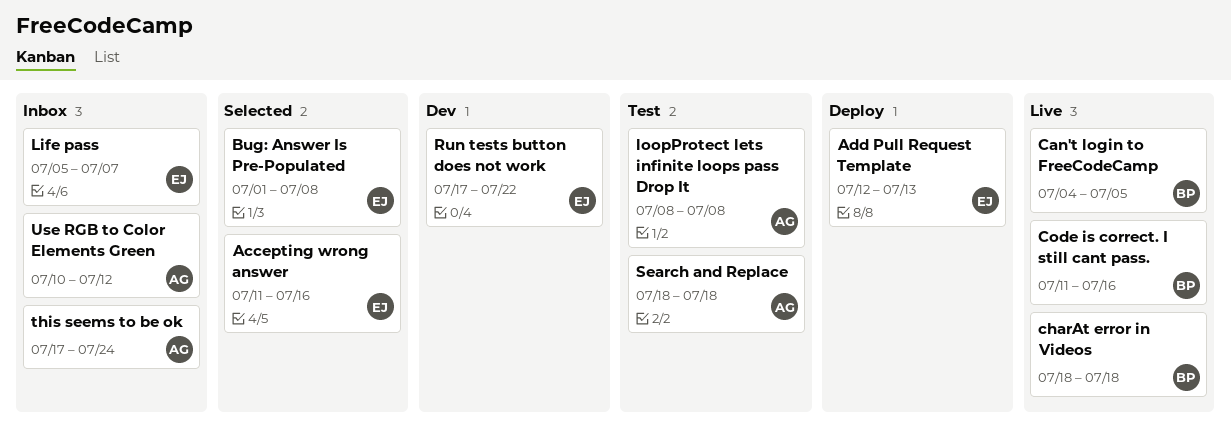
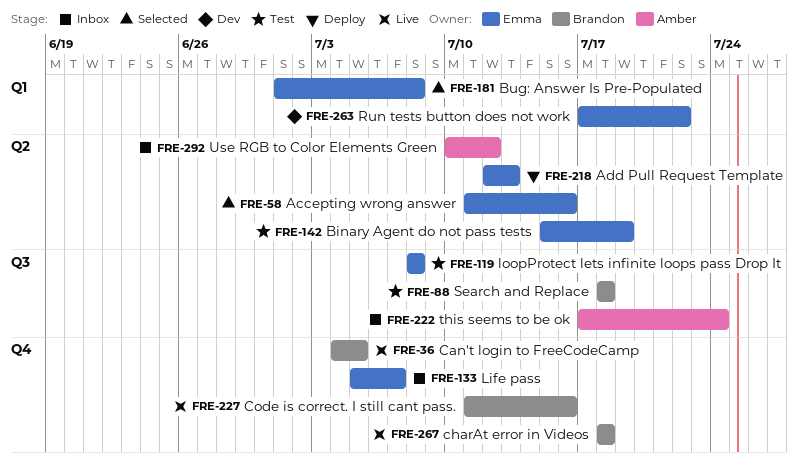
Binary Agent do not pass tests: none -> present
loopProtect lets infinite loops pass Drop It, owner: Amber -> Emma
Search and Replace, owner: Amber -> Brandon

